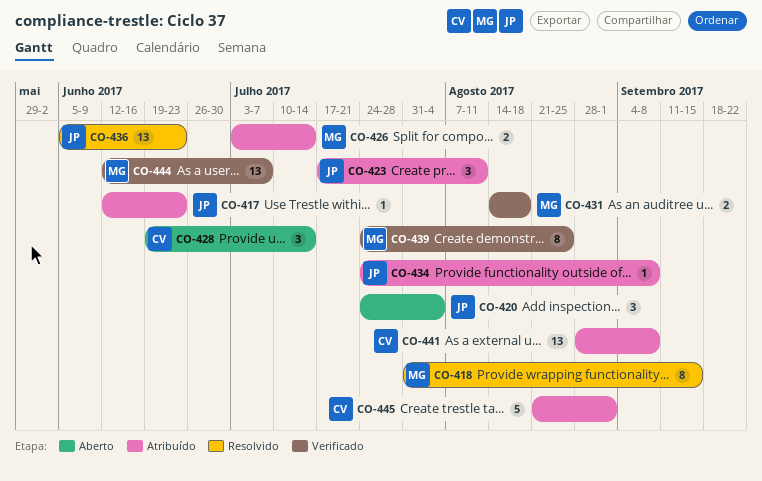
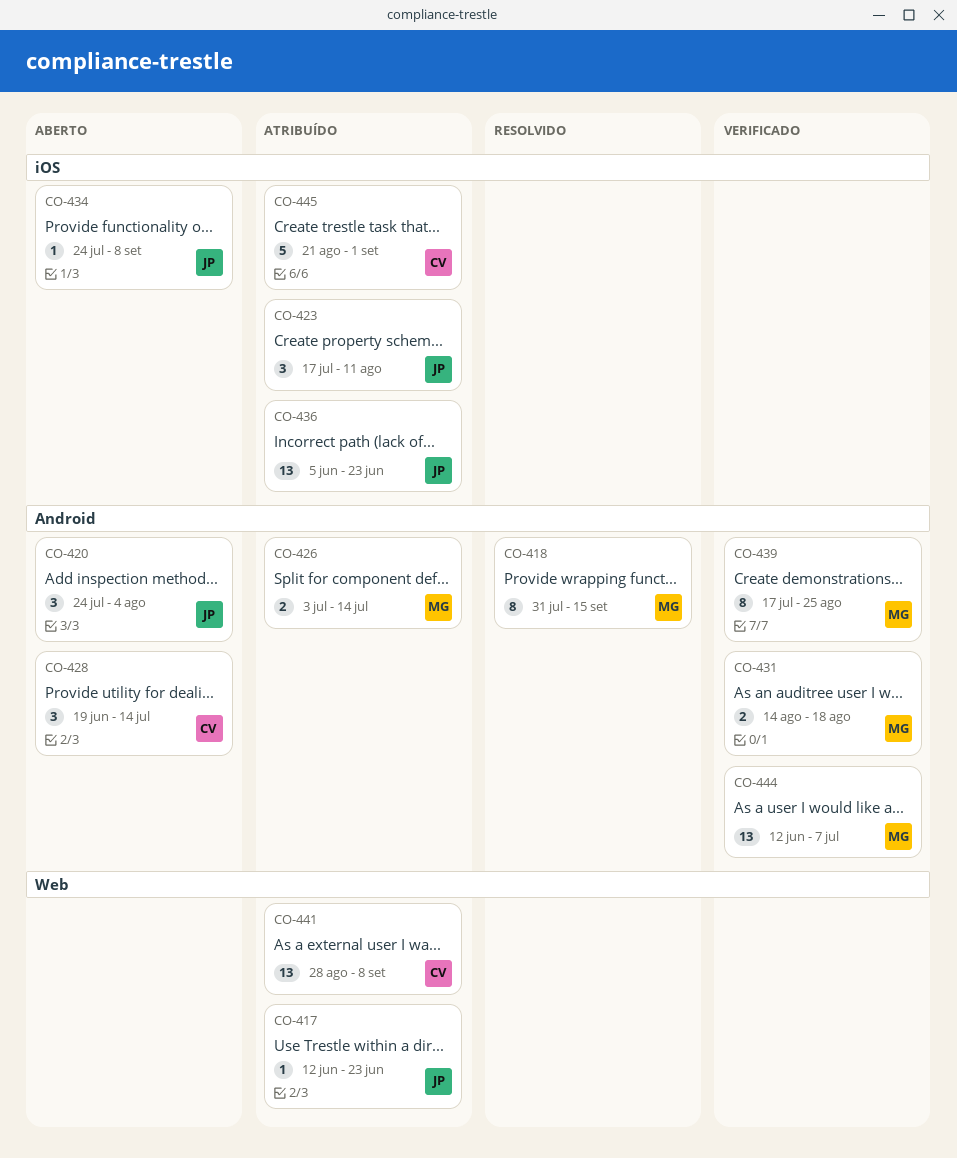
CO-434, status: Atribuído -> Aberto
CO-436, status: Resolvido -> Atribuído
CO-439, start: Jul 24 -> Jul 17

